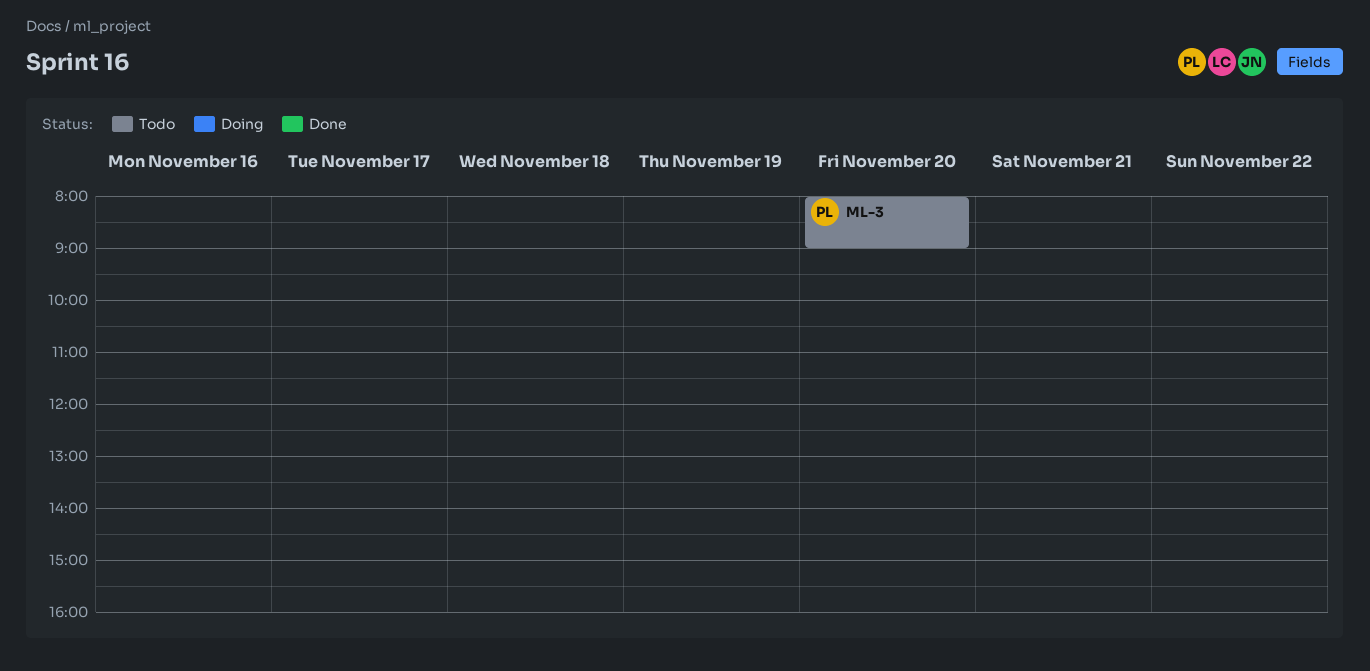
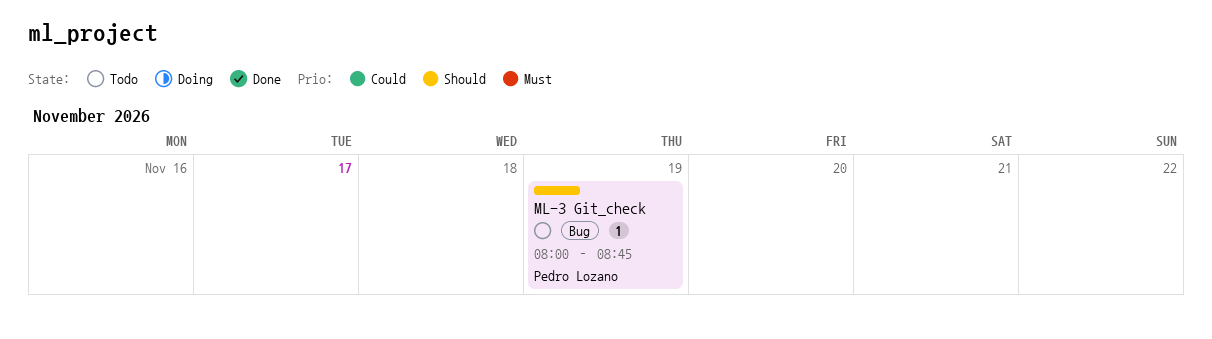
ML-3, day: Nov 20 -> Nov 19
ML-3, ends: 09:00 -> 08:45

